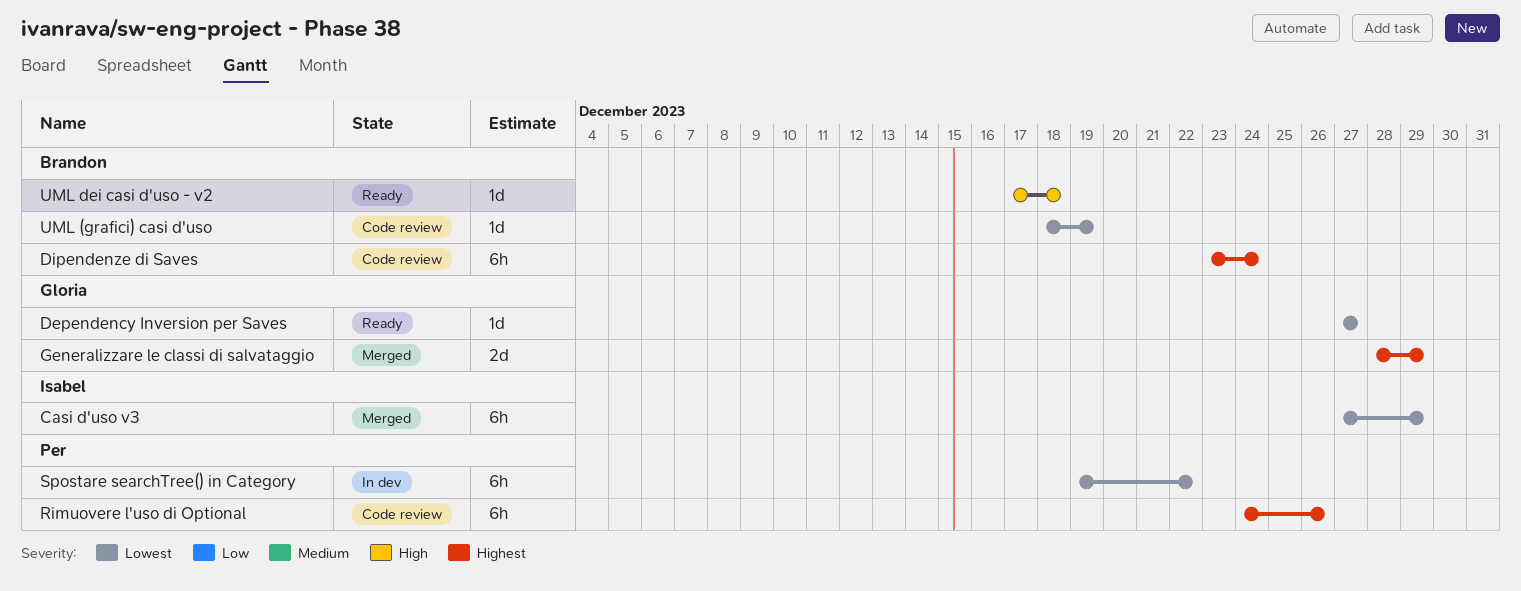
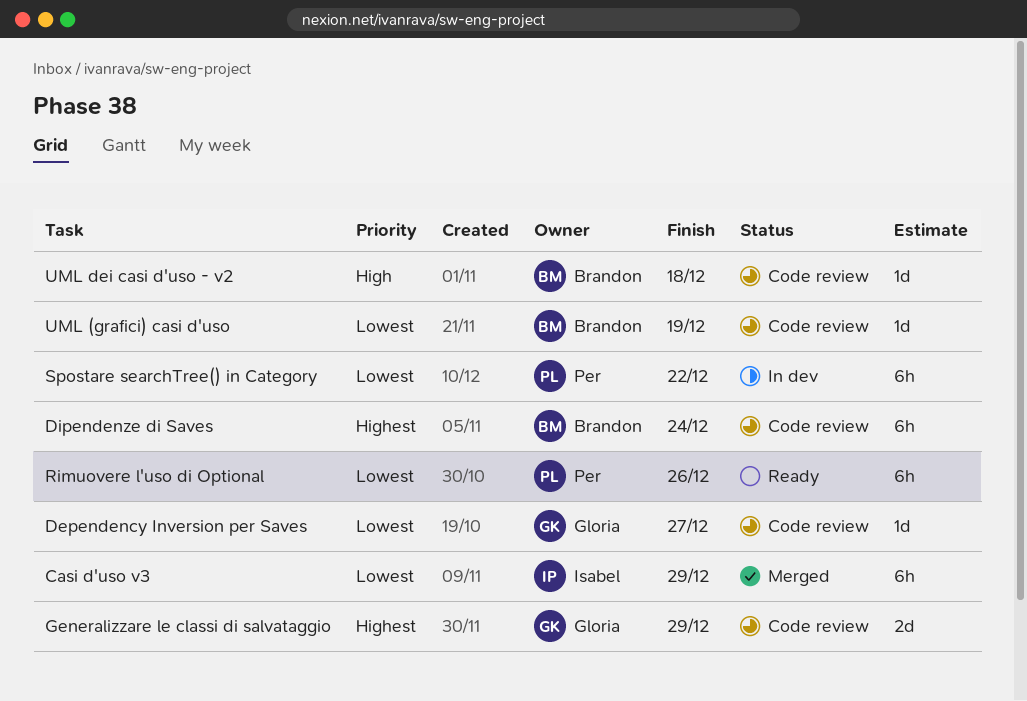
Dependency Inversion per Saves, status: Ready -> Code review
Generalizzare le classi di salvataggio, status: Merged -> Code review
Rimuovere l'uso di Optional, status: Code review -> Ready
Rimuovere l'uso di Optional, priority: Highest -> Lowest
UML dei casi d'uso - v2, status: Ready -> Code review

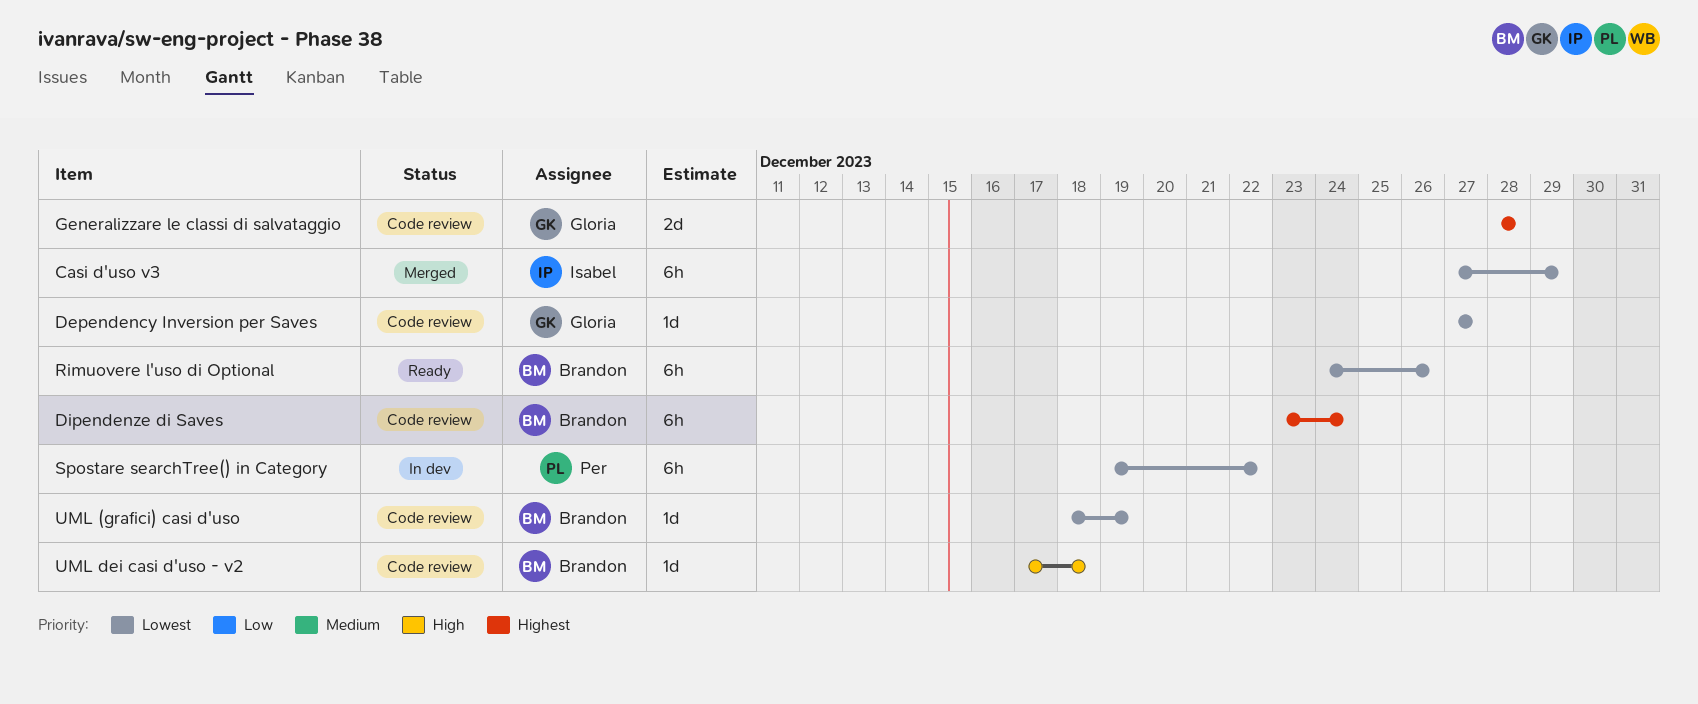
Generalizzare le classi di salvataggio, due: Dec 29 -> Dec 28
Rimuovere l'uso di Optional, owner: Per -> Brandon

